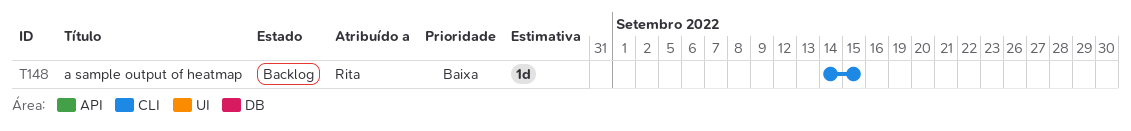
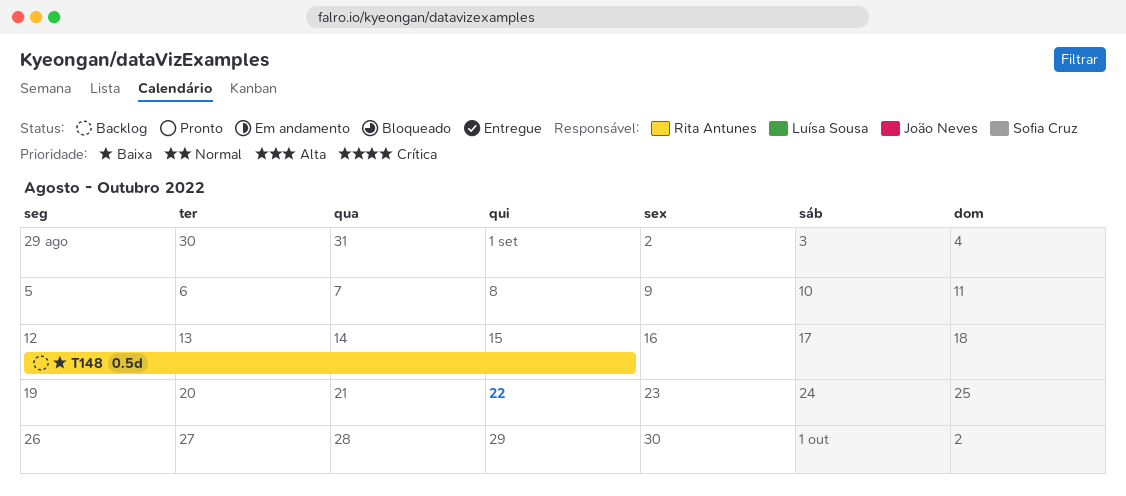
T148, estimate: 1d -> 0.5d
T148, start: Sep 14 -> Sep 12

